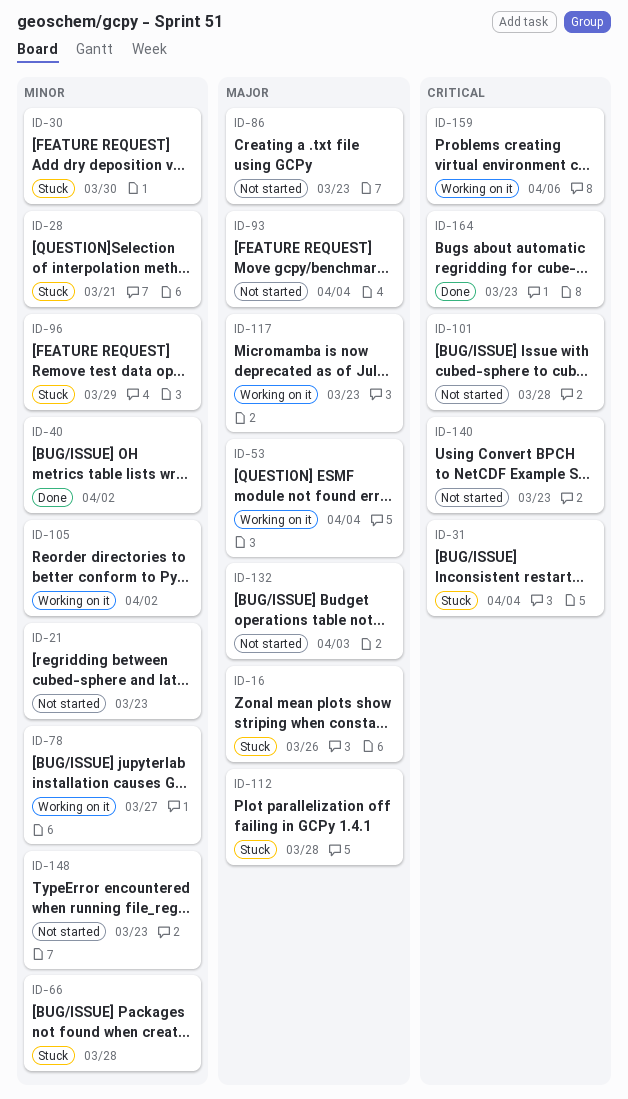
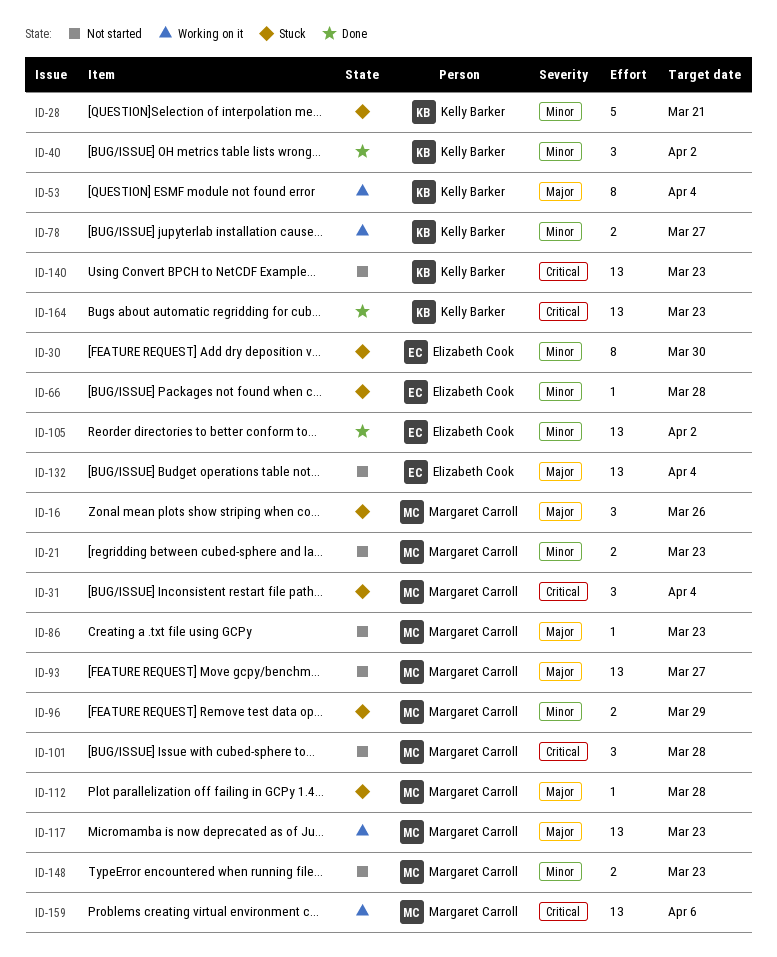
ID-93, due: Apr 4 -> Mar 27
ID-105, status: Working on it -> Done
ID-132, due: Apr 3 -> Apr 4

